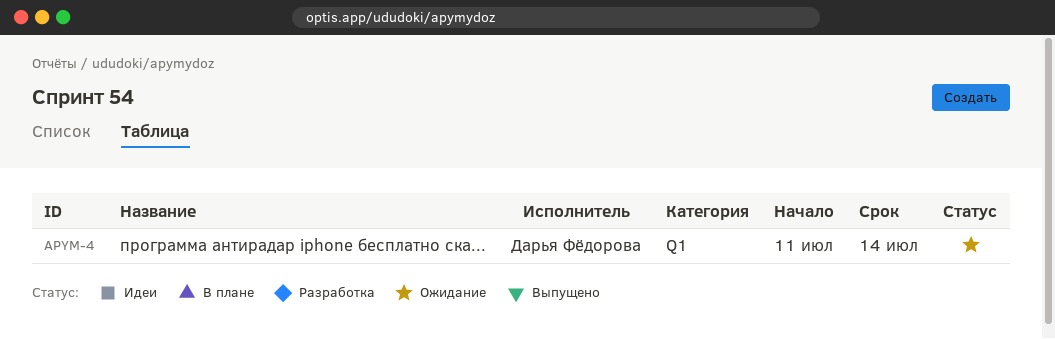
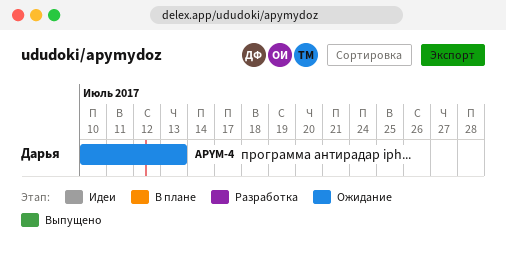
APYM-4, start: Jul 11 -> Jul 10
APYM-4, due: Jul 14 -> Jul 13

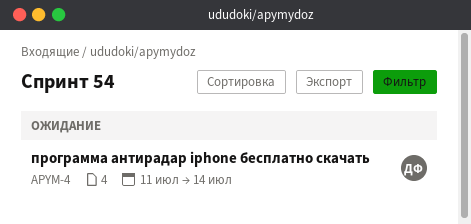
APYM-4, start: Jul 10 -> Jul 11
APYM-4, due: Jul 13 -> Jul 14

